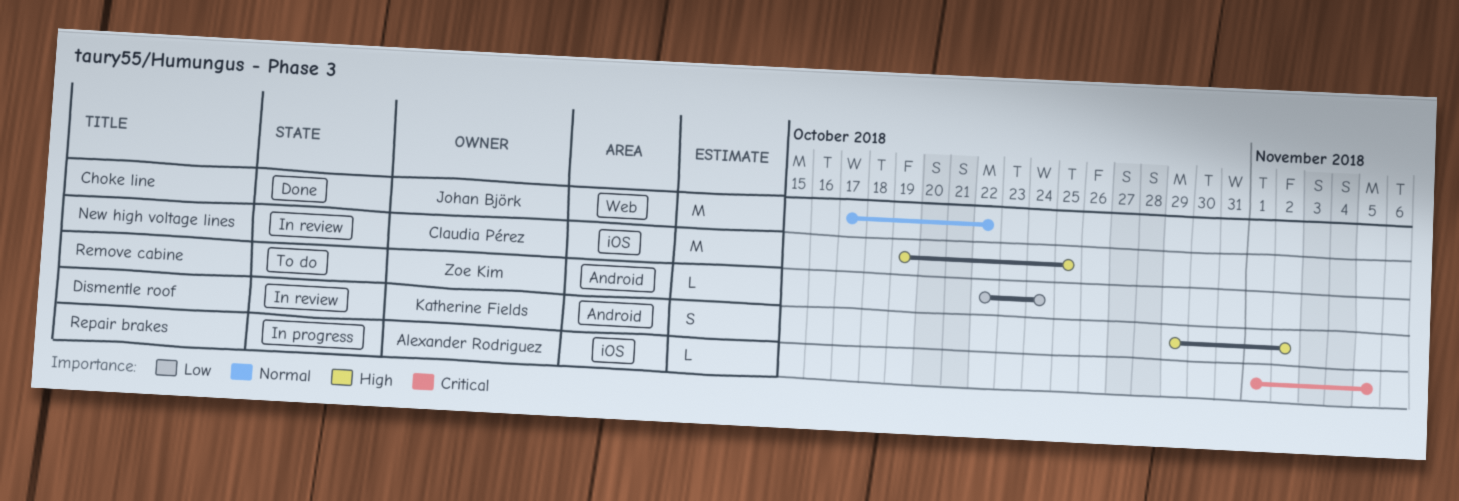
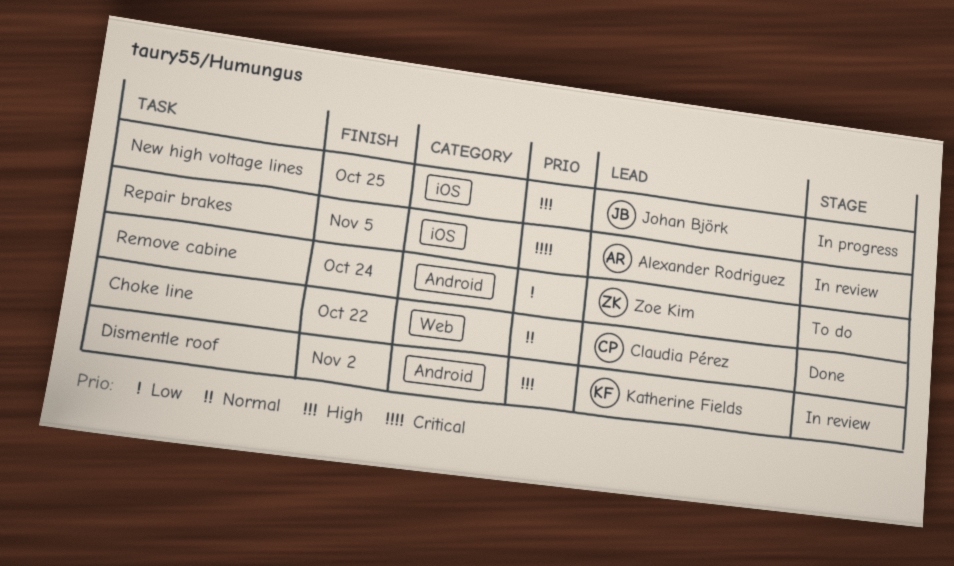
Choke line, owner: Johan Björk -> Claudia Pérez
New high voltage lines, status: In review -> In progress
New high voltage lines, owner: Claudia Pérez -> Johan Björk
Repair brakes, status: In progress -> In review

